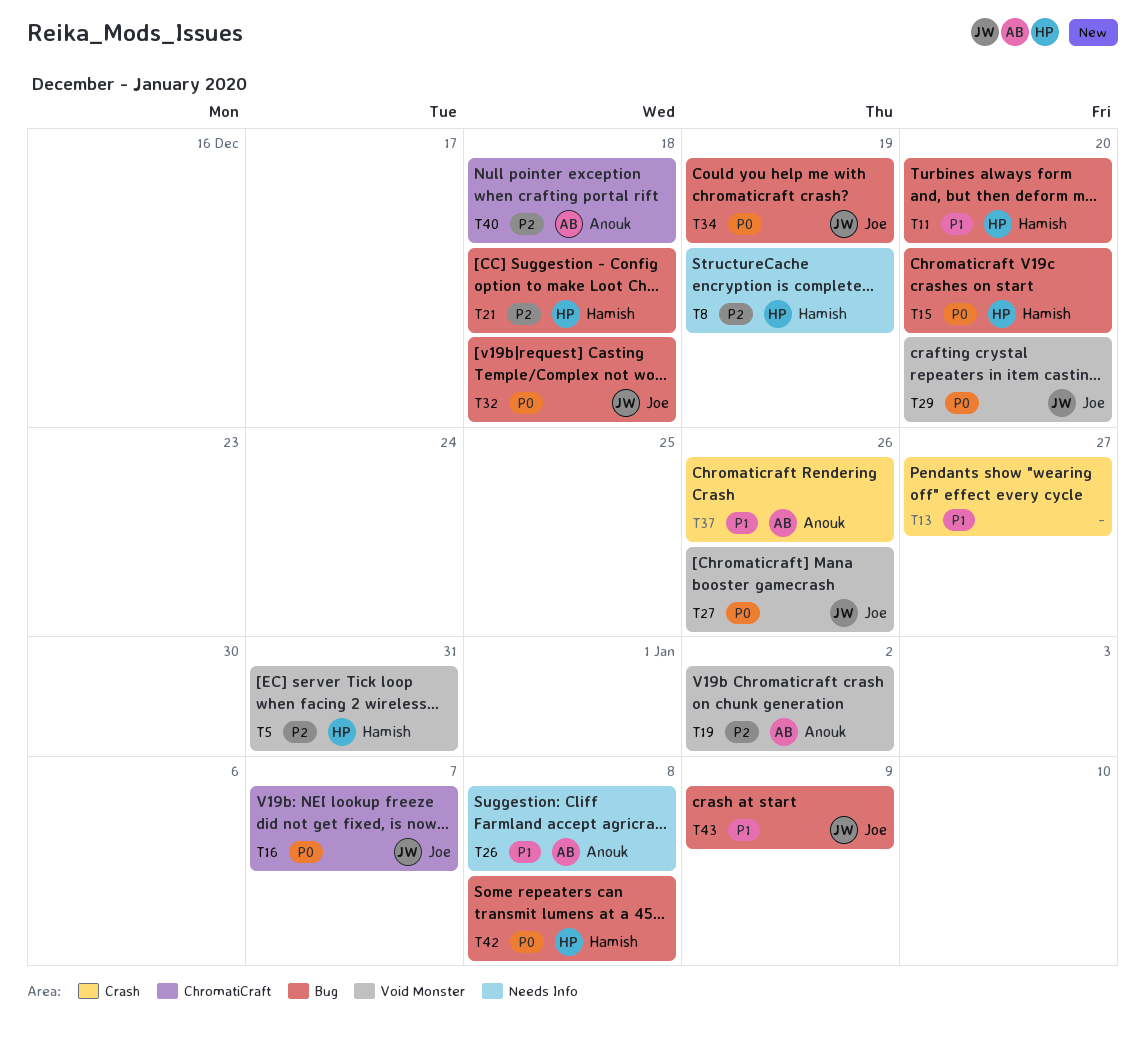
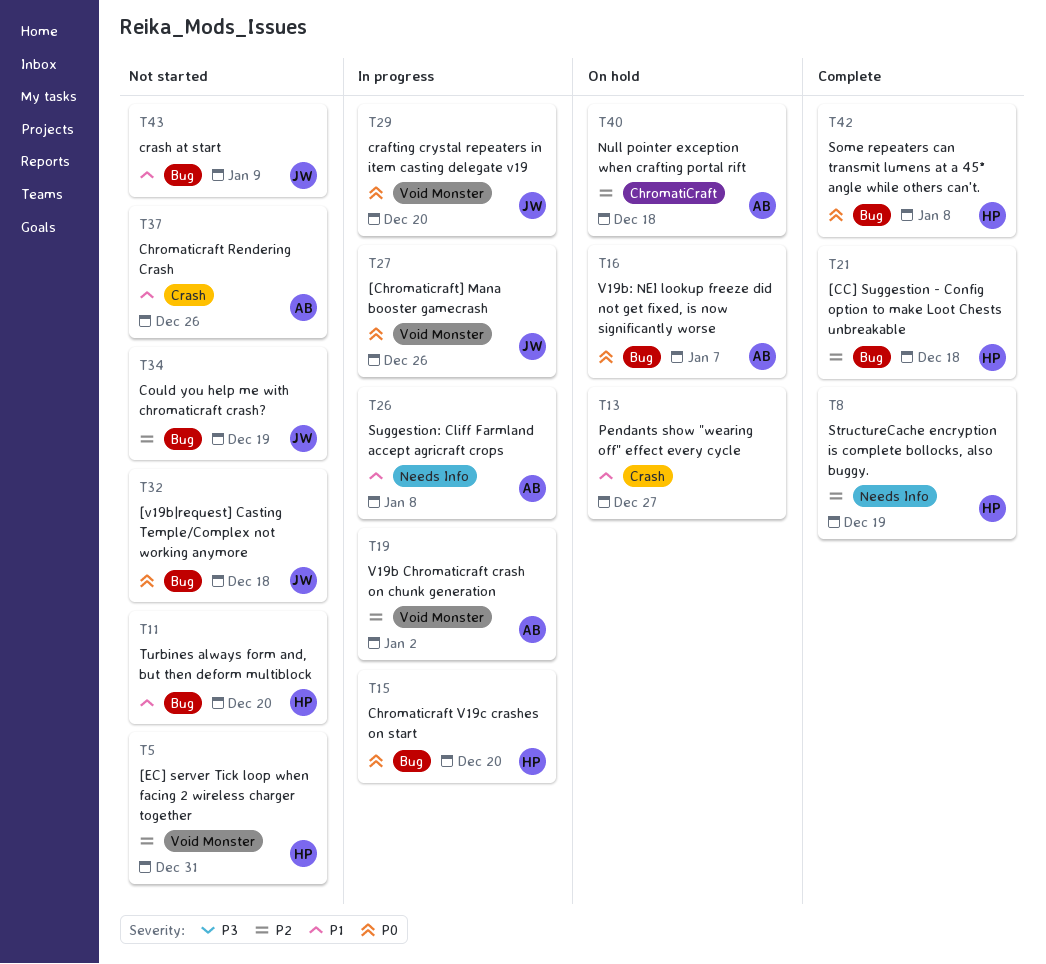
T16, owner: Joe -> Anouk
T16, label: ChromatiCraft -> Bug
T34, priority: P0 -> P2

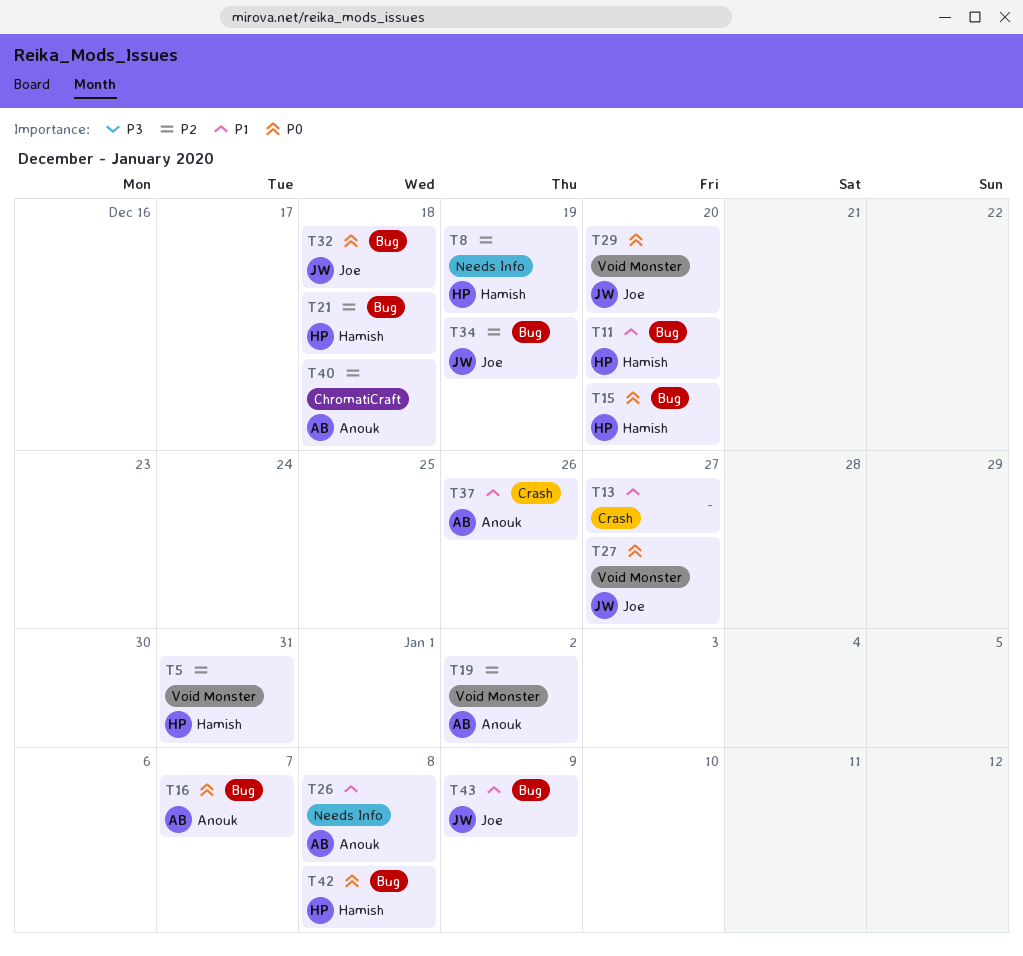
T27, due: Dec 26 -> Dec 27

